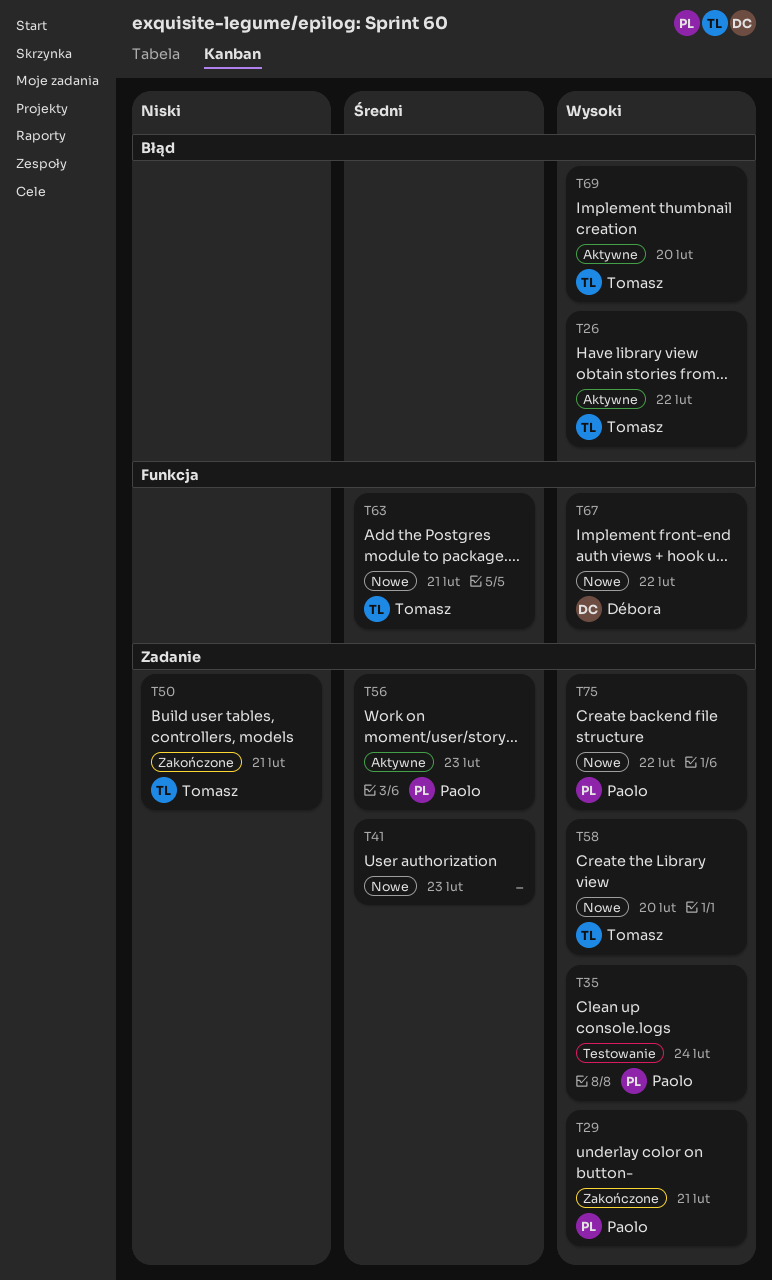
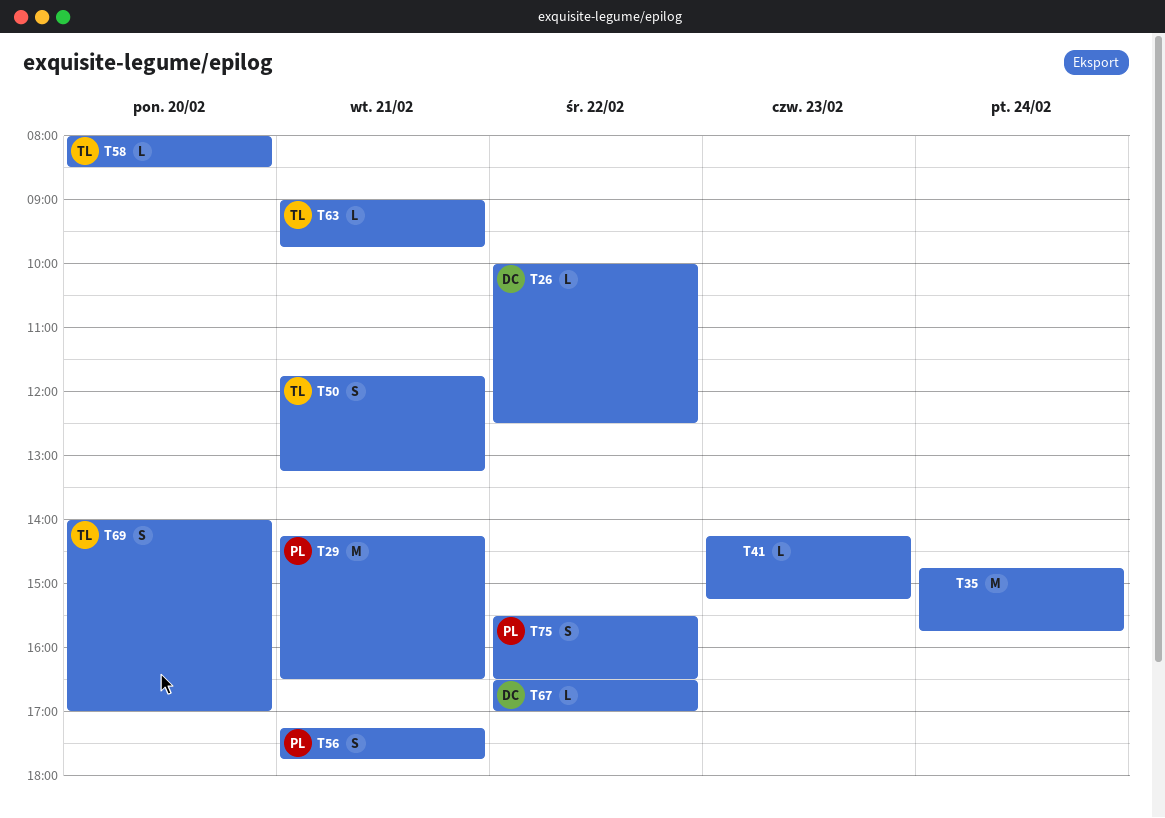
T26, owner: Tomasz -> Débora
T35, owner: Paolo -> none
T56, day: Feb 23 -> Feb 21

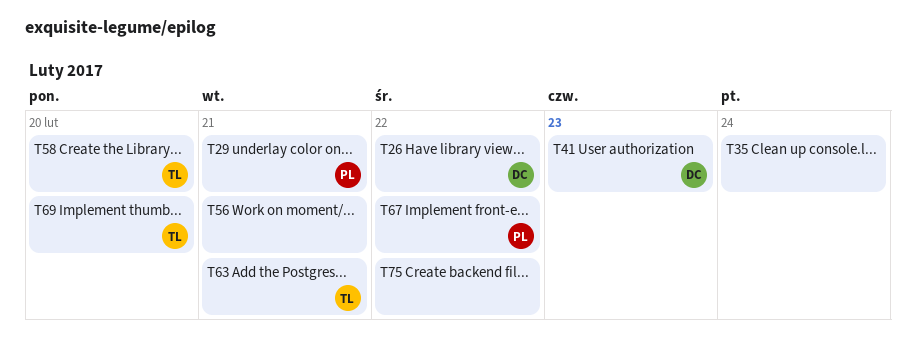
T41, owner: none -> DC
T50: present -> none
T56, owner: PL -> none
T67, owner: DC -> PL
T75, owner: PL -> none

